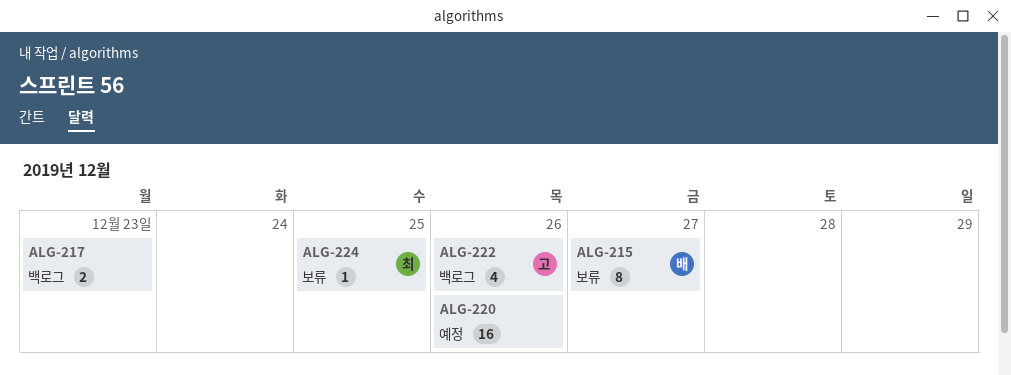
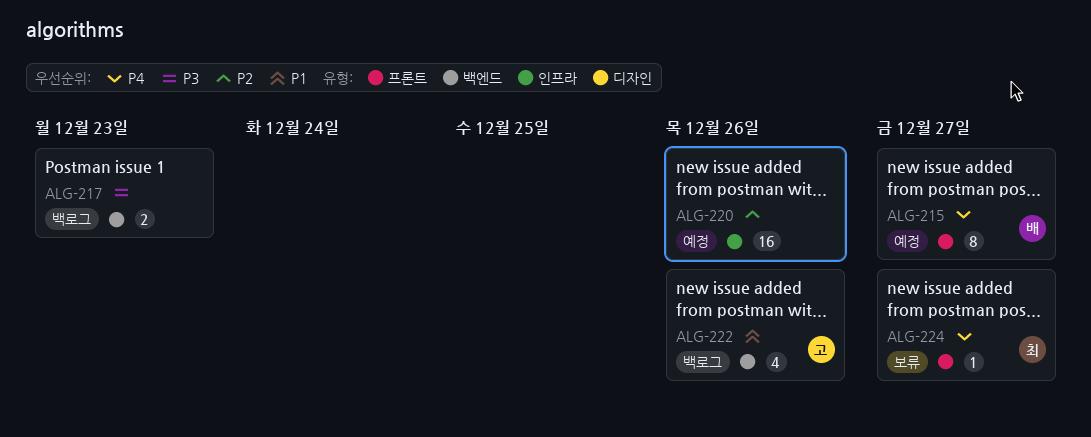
ALG-215, status: 보류 -> 예정
ALG-224, due: Dec 25 -> Dec 27

